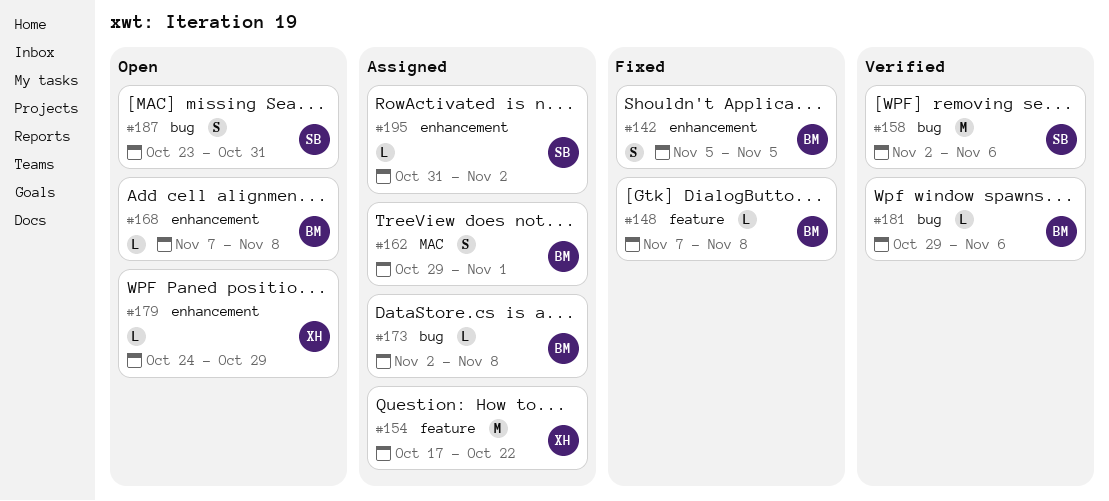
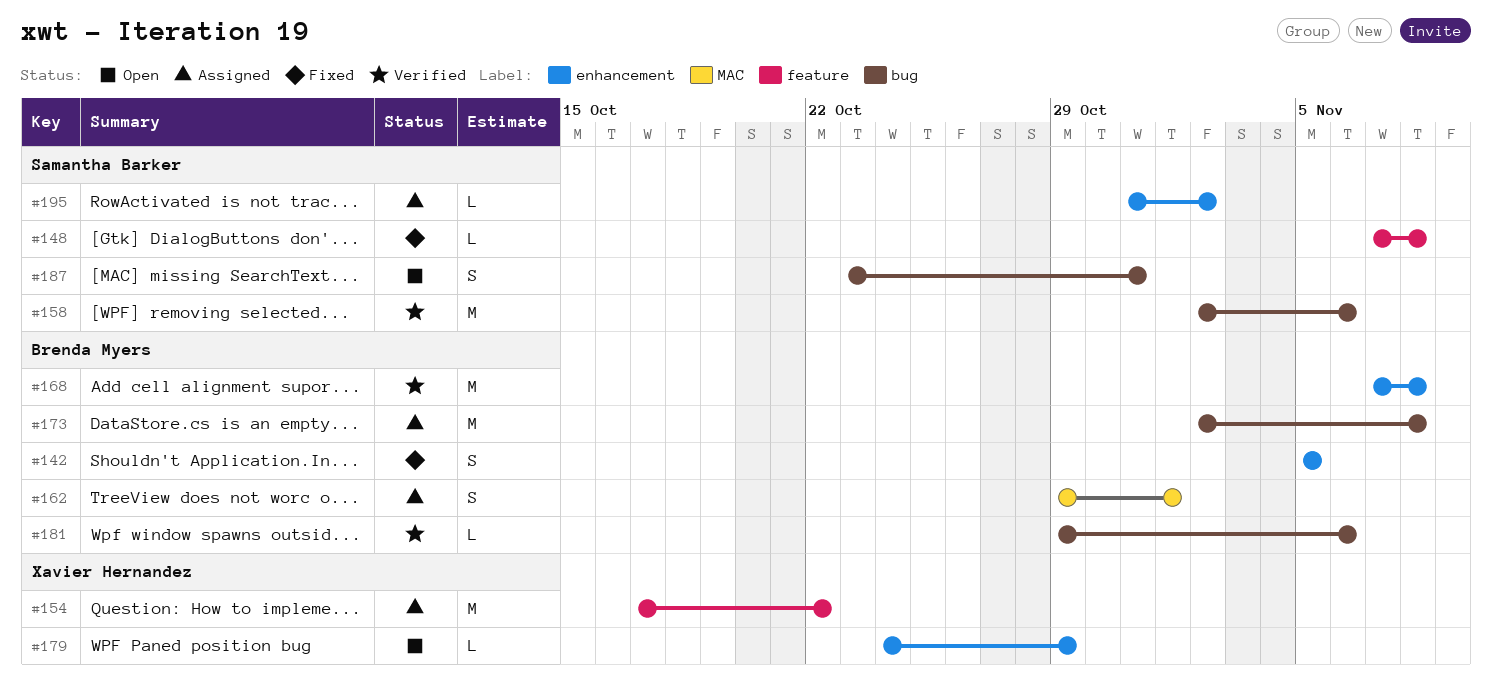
#148, owner: Brenda Myers -> Samantha Barker
#168, status: Open -> Verified
#168, estimate: L -> M
#173, estimate: L -> M

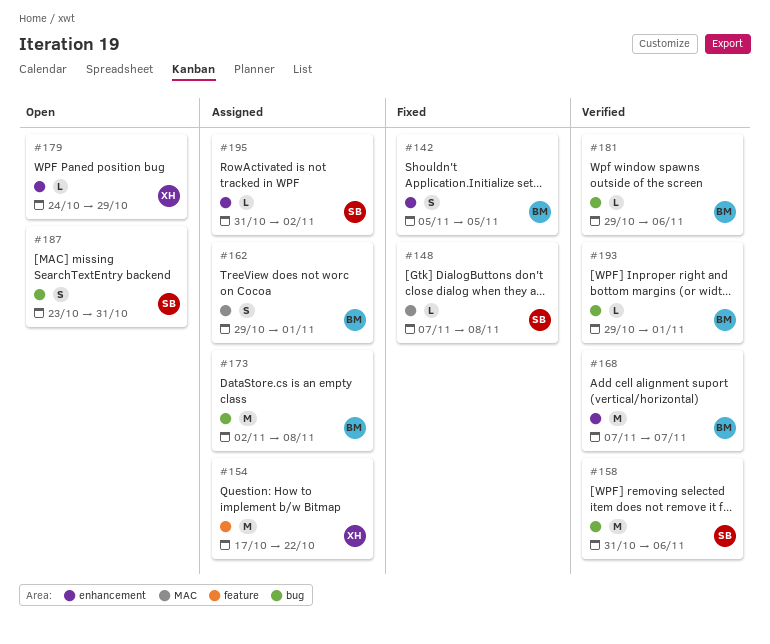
#148, label: feature -> MAC
#158, start: Nov 2 -> Oct 31
#168, due: Nov 8 -> Nov 7
#193: none -> present

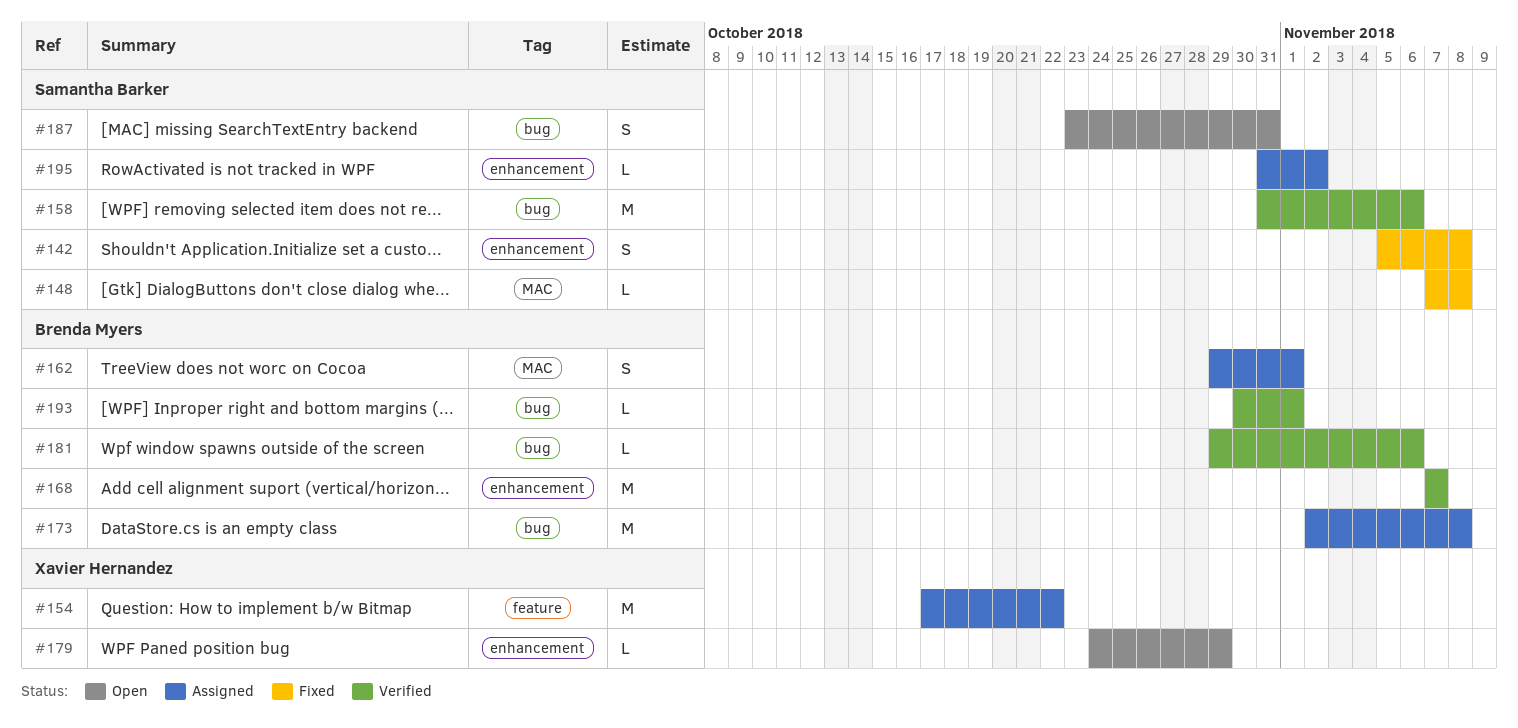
#142, owner: Brenda Myers -> Samantha Barker
#142, due: Nov 5 -> Nov 8
#193, start: Oct 29 -> Oct 30

